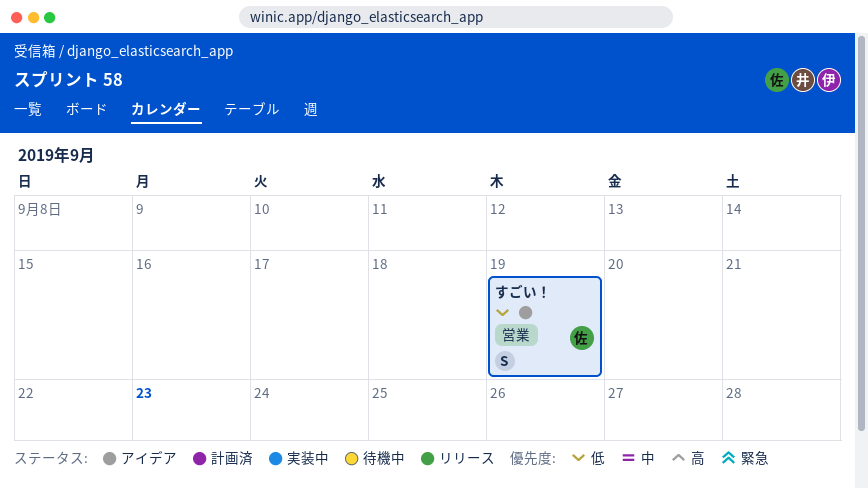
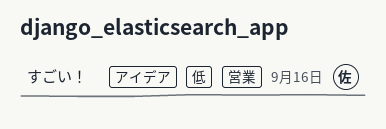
すごい！, due: Sep 19 -> Sep 16

